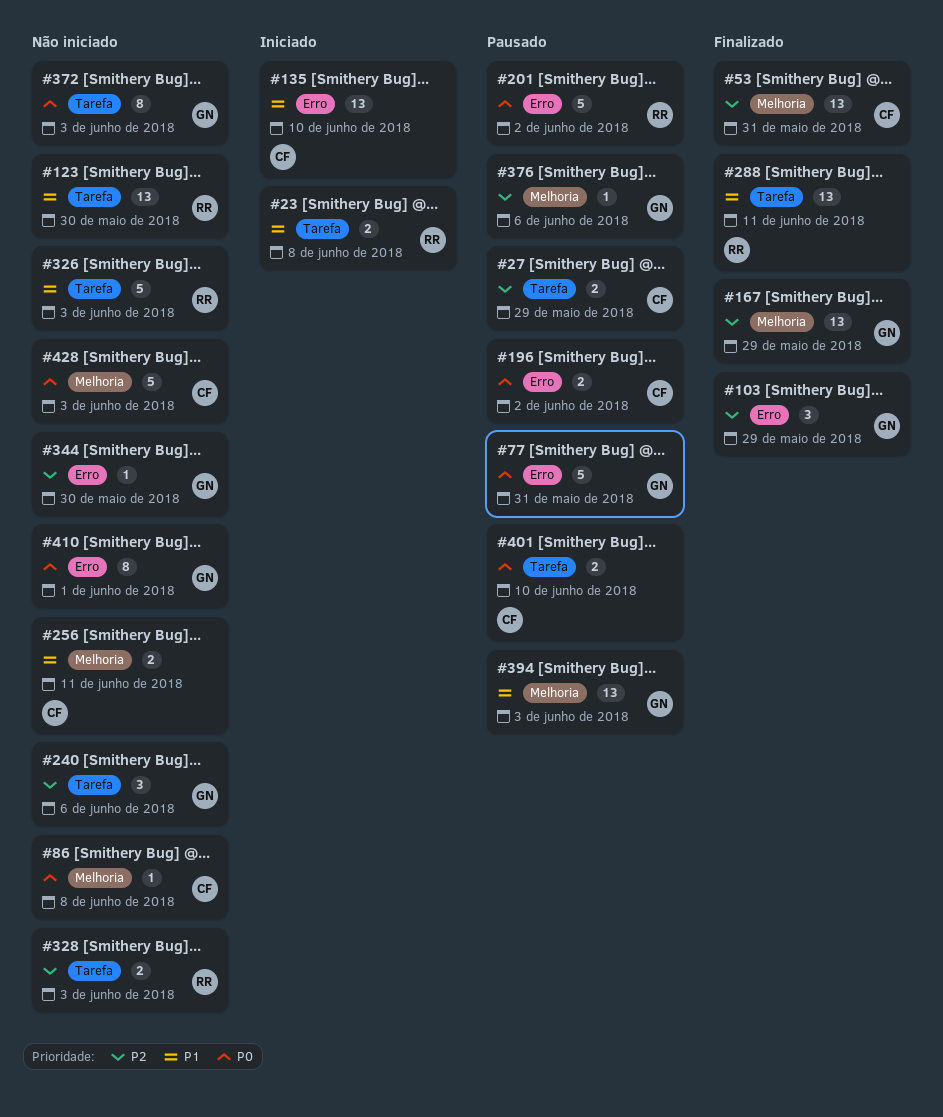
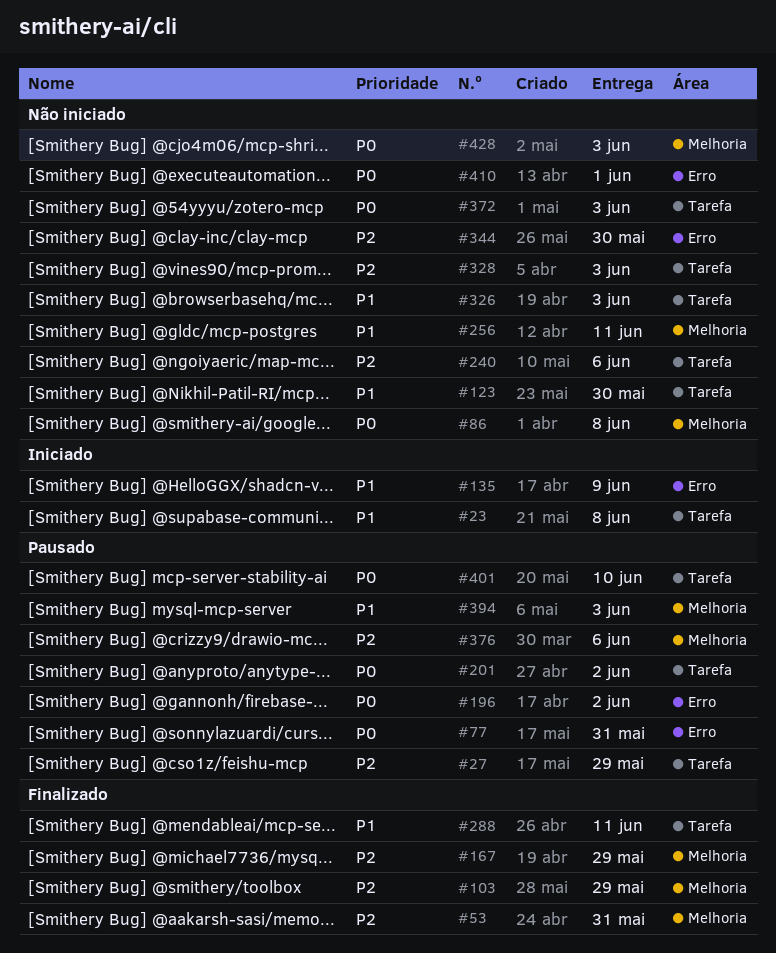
#103, label: Erro -> Melhoria
#135, due: Jun 10 -> Jun 9
#201, label: Erro -> Tarefa

